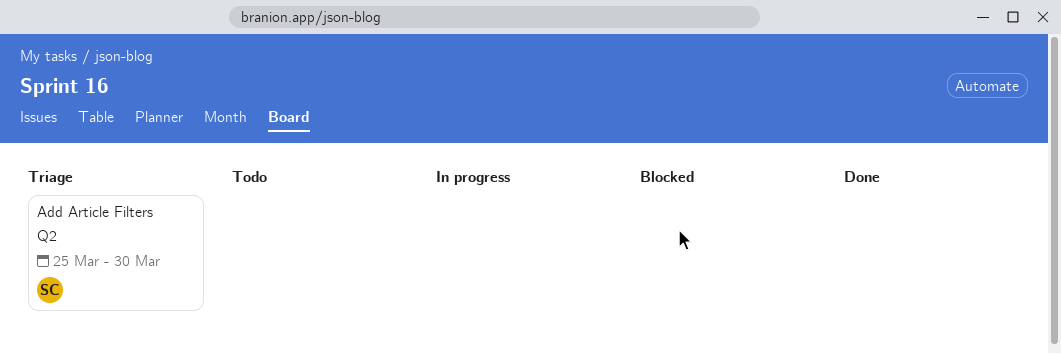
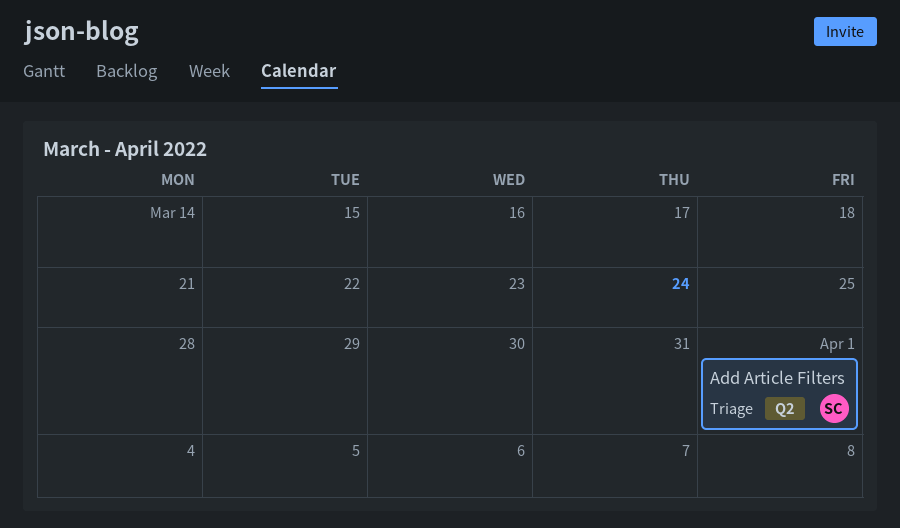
Add Article Filters, due: Mar 30 -> Apr 1

